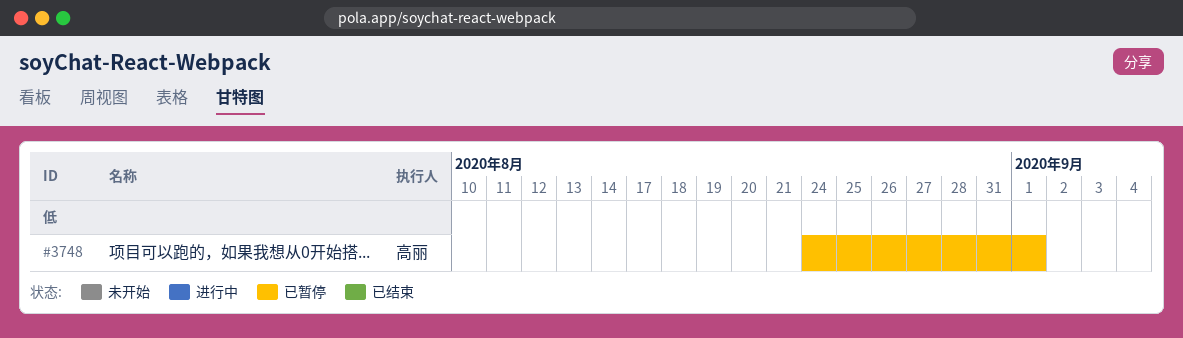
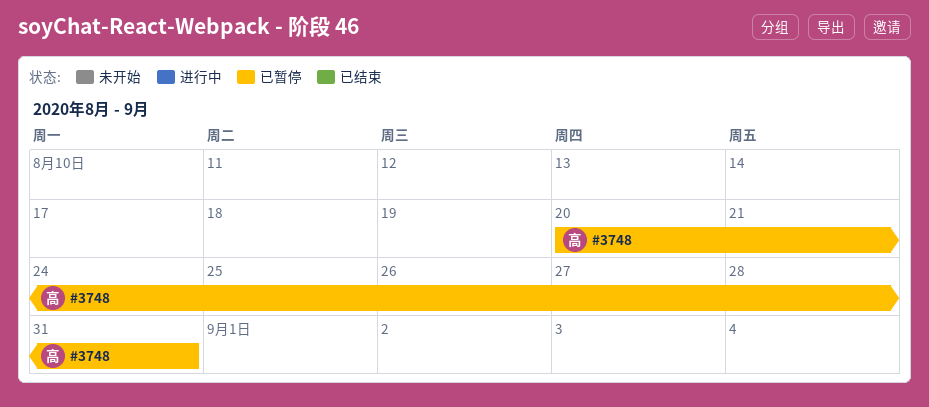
#3748, start: Aug 24 -> Aug 20
#3748, due: Sep 1 -> Aug 31

